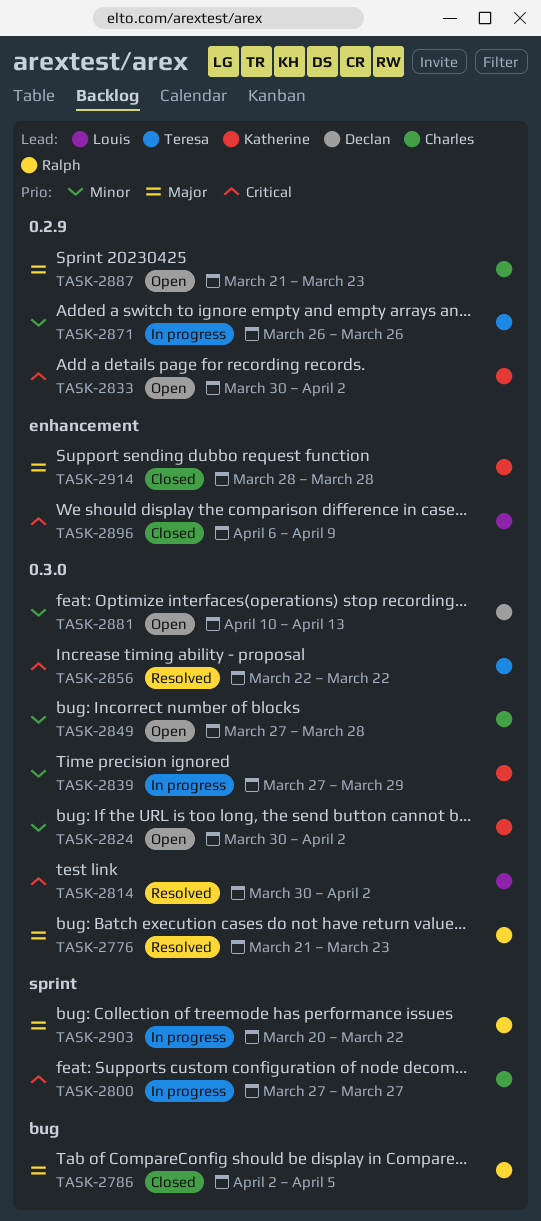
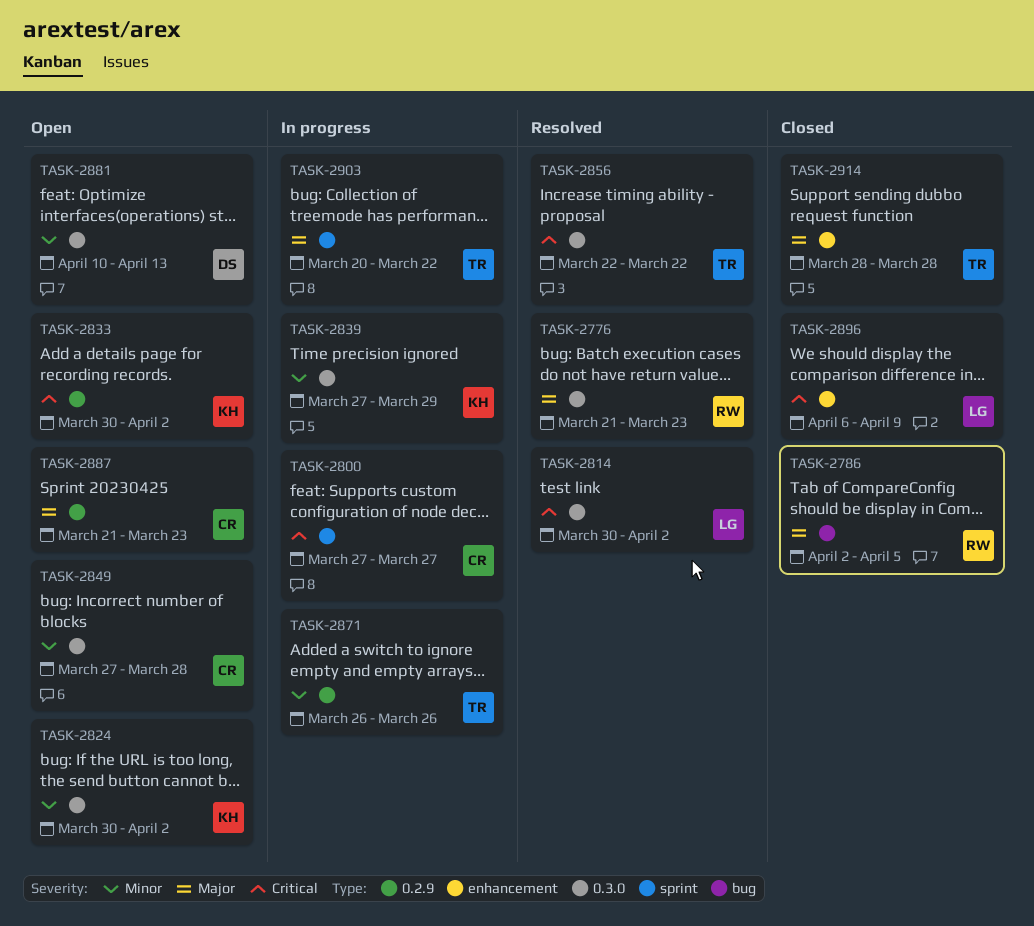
TASK-2903, owner: Ralph -> Teresa
TASK-2914, owner: Katherine -> Teresa

